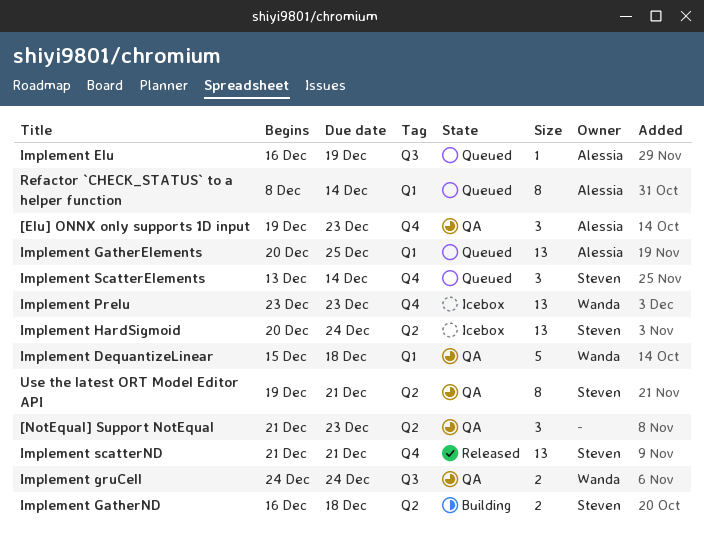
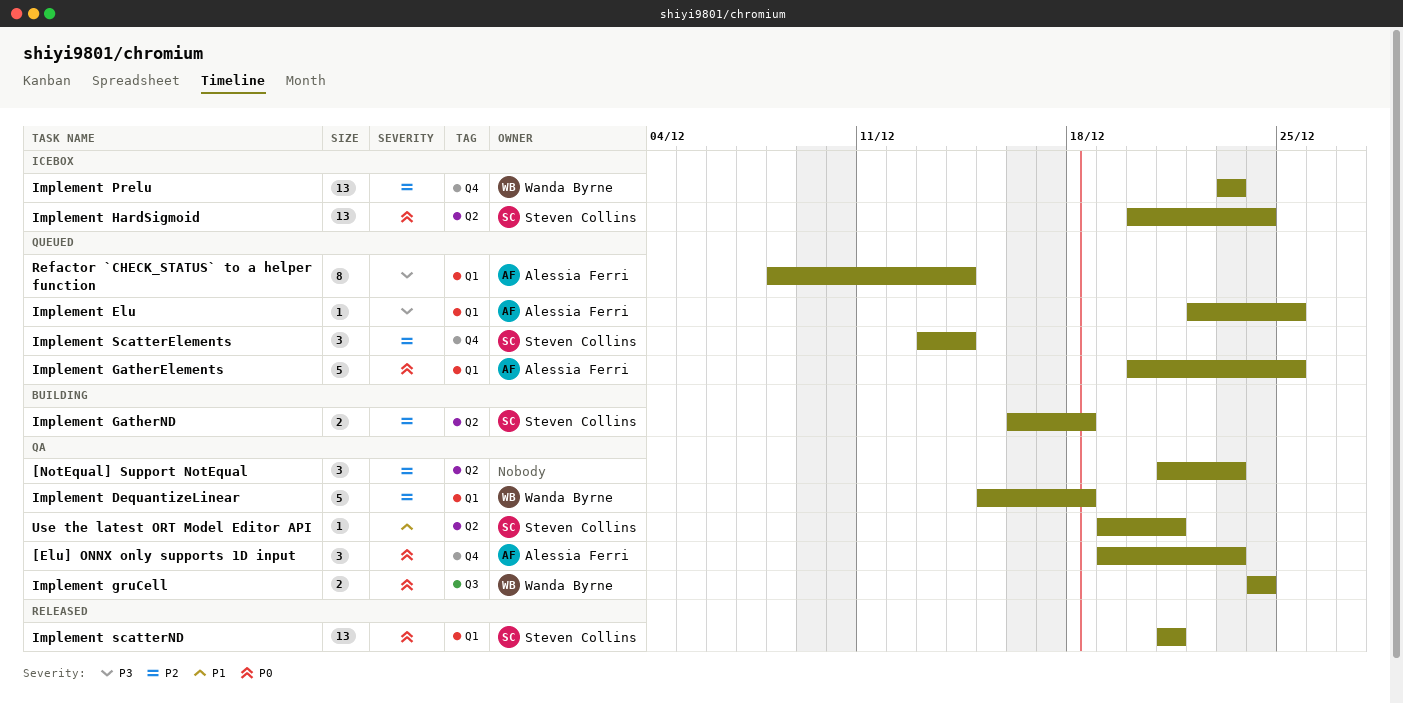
Implement Elu, label: Q3 -> Q1
Implement Elu, start: Dec 16 -> Dec 22
Implement Elu, due: Dec 19 -> Dec 25
Implement GatherElements, estimate: 13 -> 5
Implement scatterND, label: Q4 -> Q1
Use the latest ORT Model Editor API, estimate: 8 -> 1

